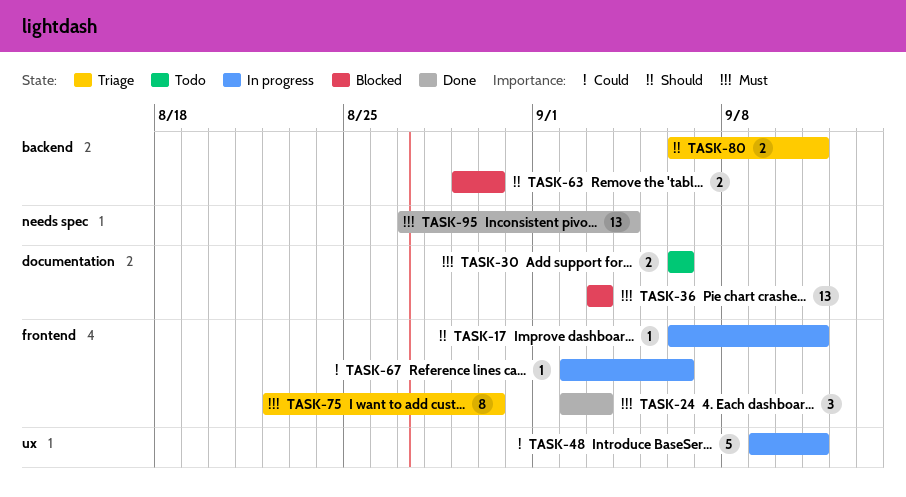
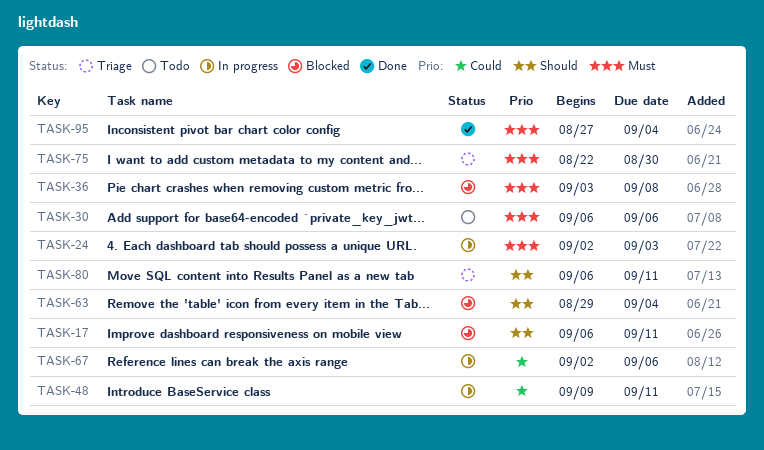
TASK-17, status: In progress -> Blocked
TASK-24, status: Done -> In progress
TASK-36, due: Sep 3 -> Sep 8
TASK-63, due: Aug 30 -> Sep 4

